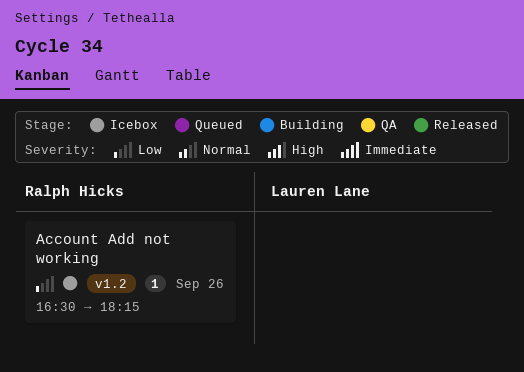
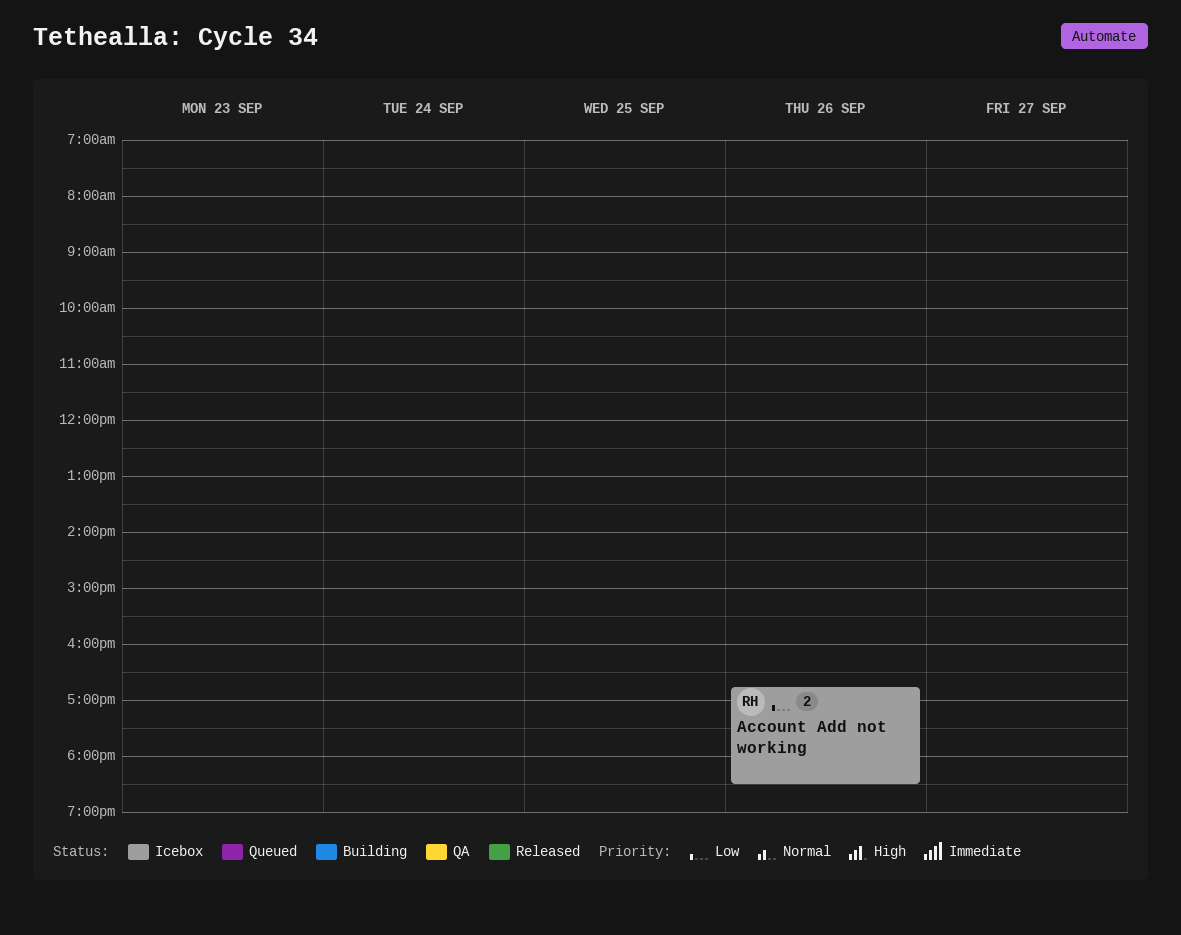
Account Add not working, estimate: 1 -> 2
Account Add not working, begins: 16:30 -> 16:45
Account Add not working, ends: 18:15 -> 18:30

